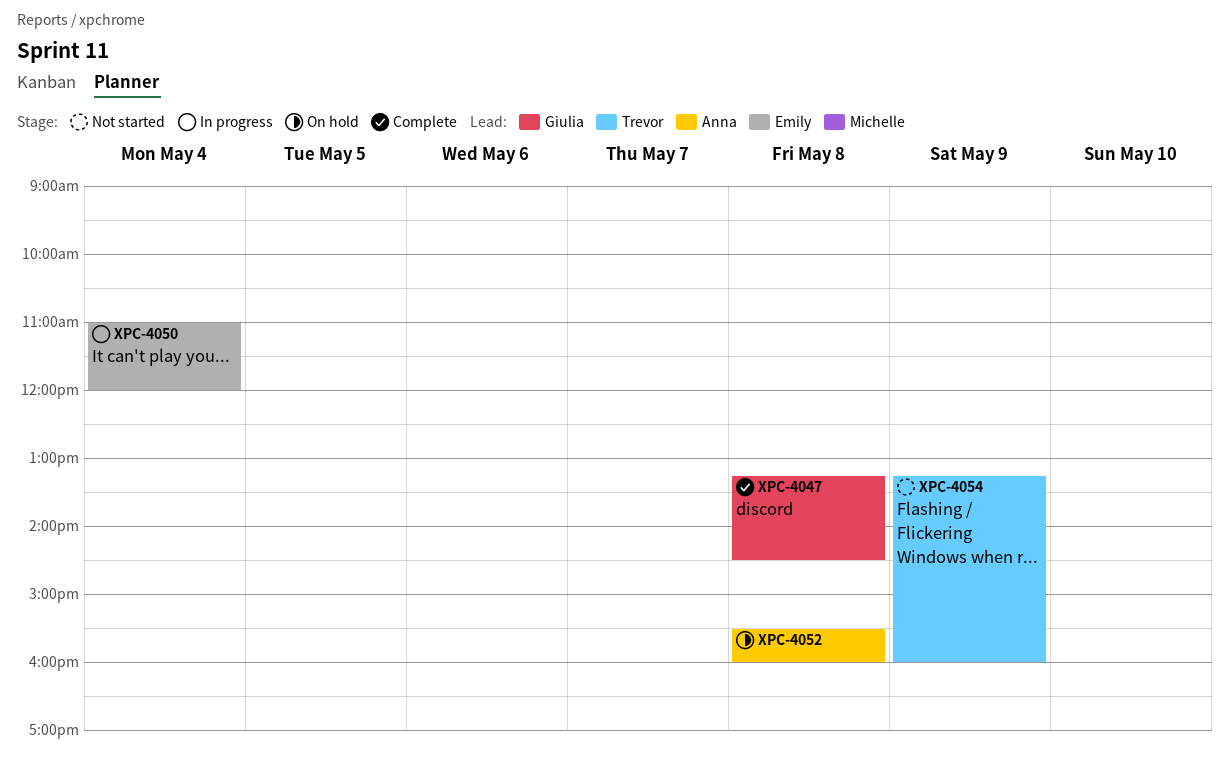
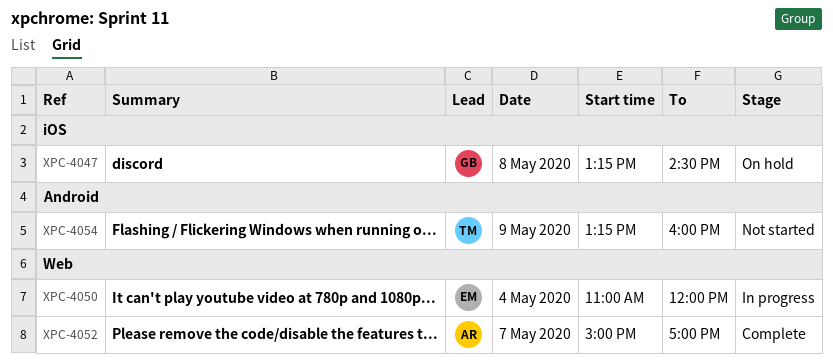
XPC-4047, status: Complete -> On hold
XPC-4052, status: On hold -> Complete
XPC-4052, day: May 8 -> May 7
XPC-4052, begins: 15:30 -> 15:00
XPC-4052, ends: 16:00 -> 17:00

